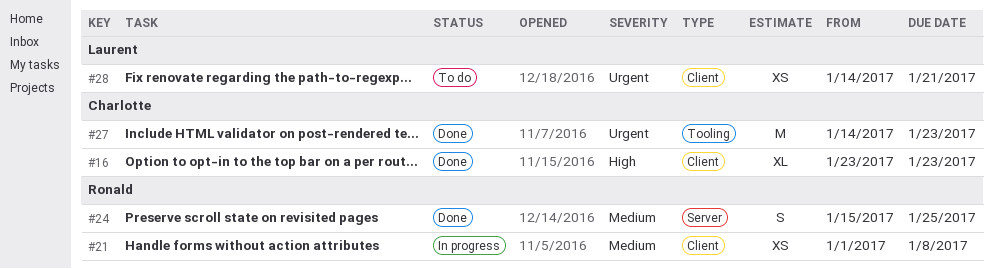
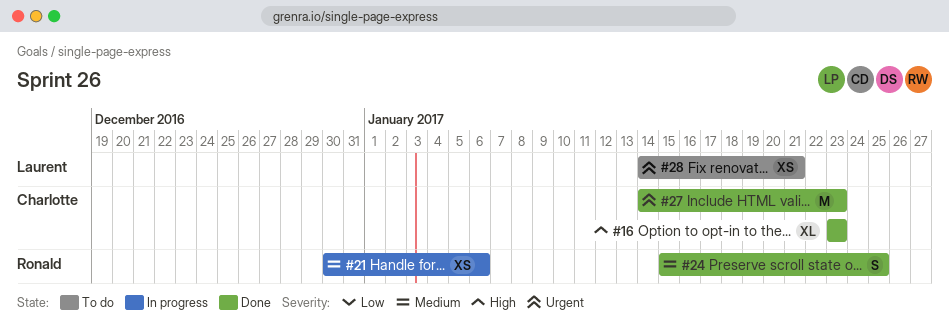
#21, start: Jan 1 -> Dec 30
#21, due: Jan 8 -> Jan 6

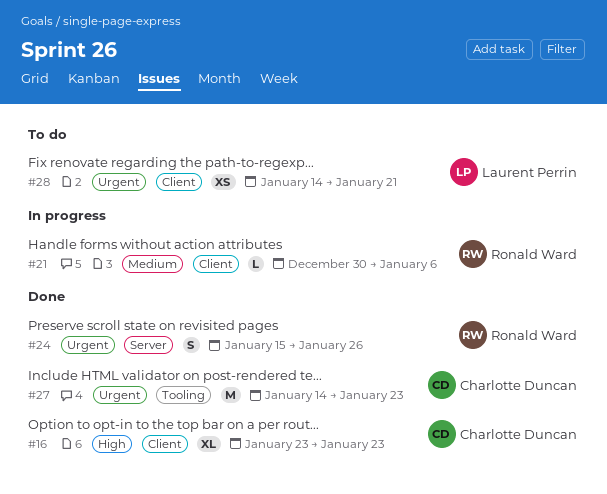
#21, estimate: XS -> L
#24, priority: Medium -> Urgent
#24, due: Jan 25 -> Jan 26

